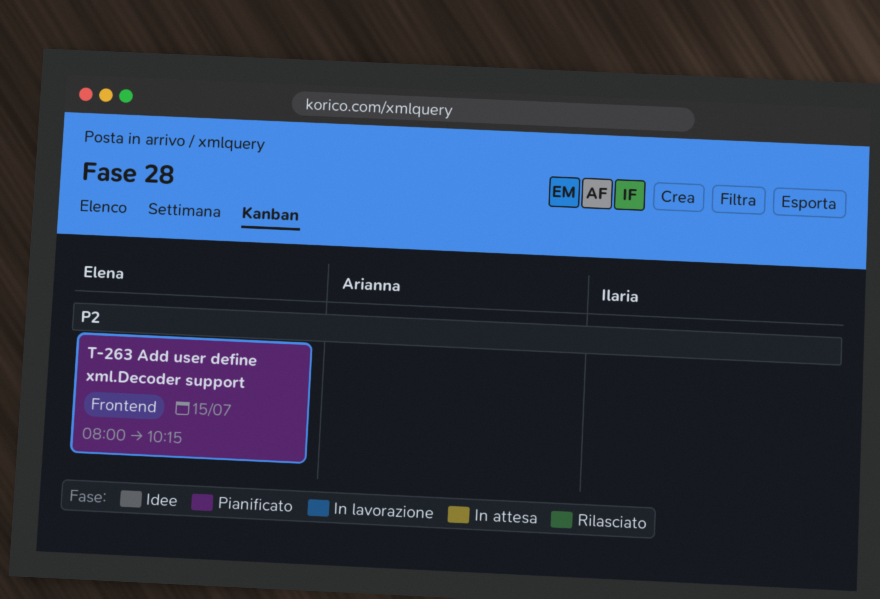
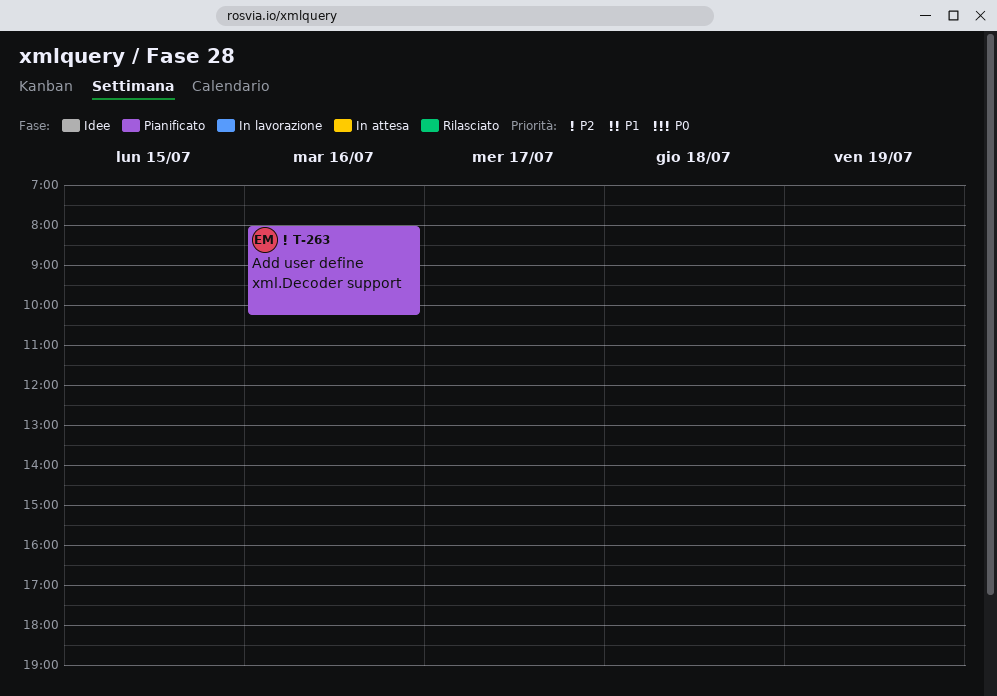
T-263, day: Jul 15 -> Jul 16

